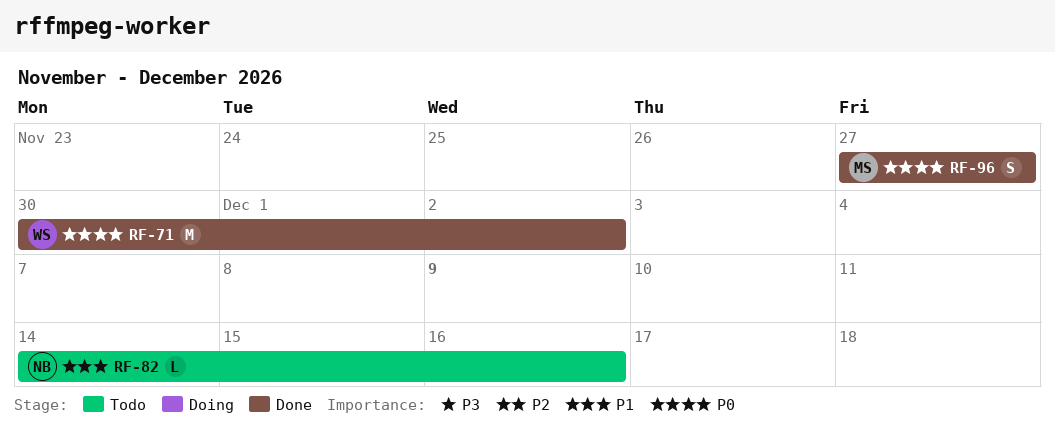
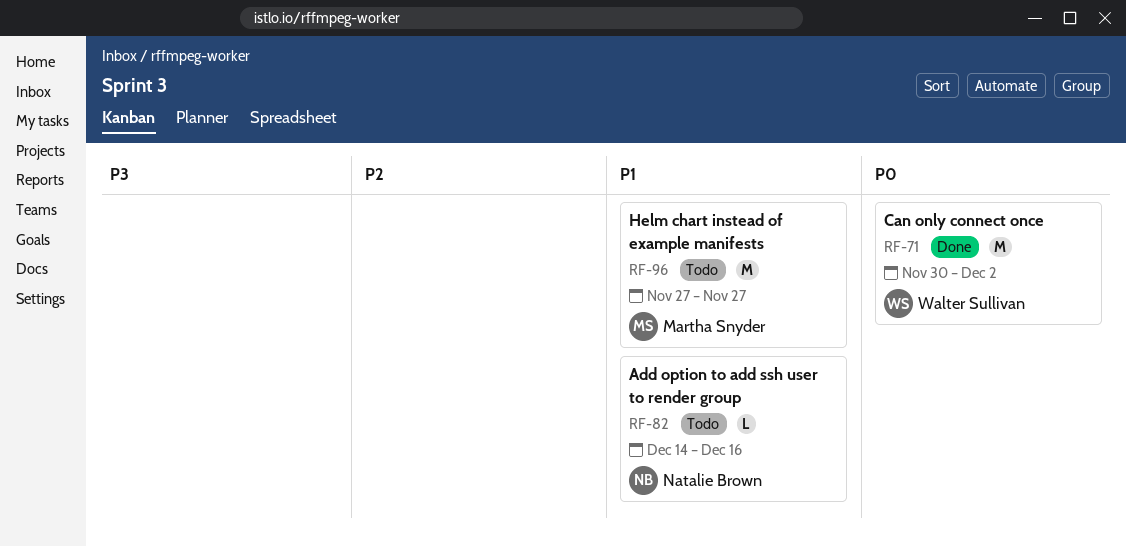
RF-96, status: Done -> Todo
RF-96, priority: P0 -> P1
RF-96, estimate: S -> M

